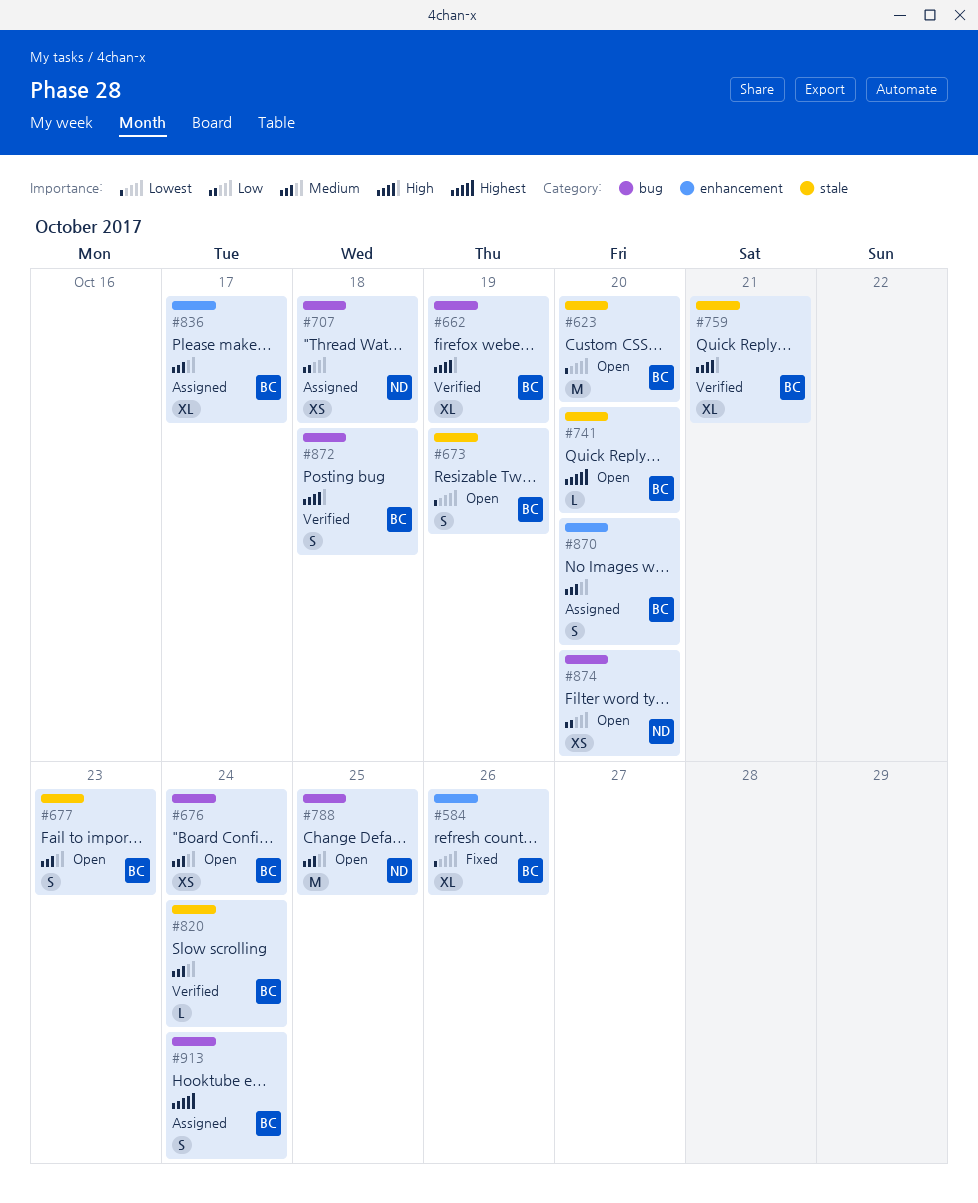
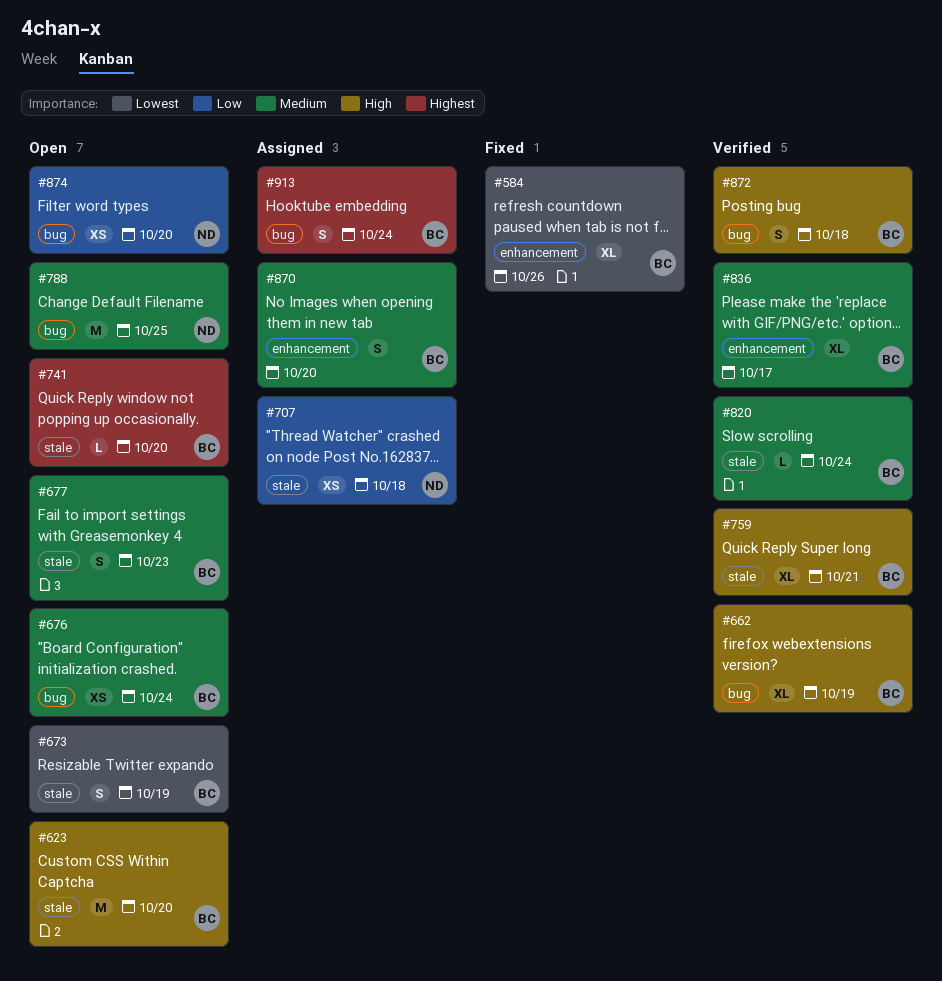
#623, priority: Lowest -> High
#707, label: bug -> stale
#836, status: Assigned -> Verified

